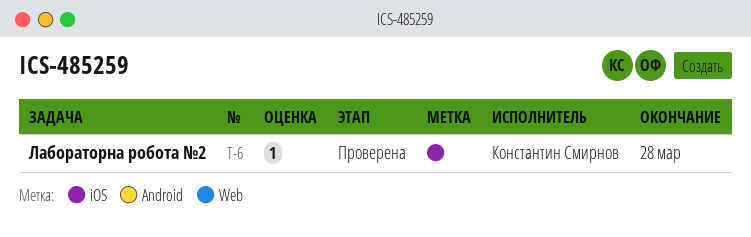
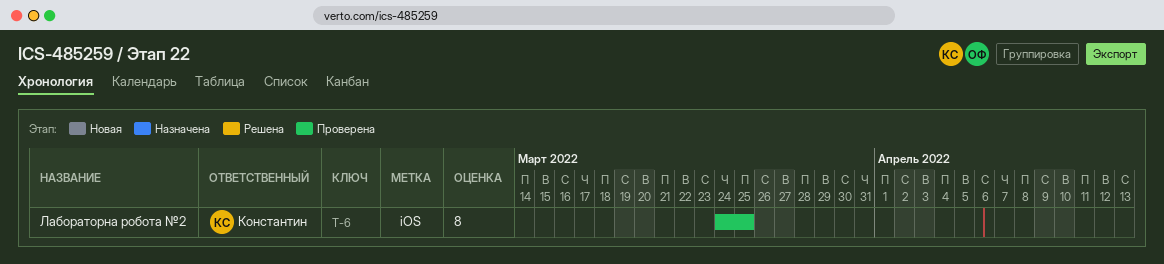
T-6, estimate: 1 -> 8
T-6, due: Mar 28 -> Mar 25

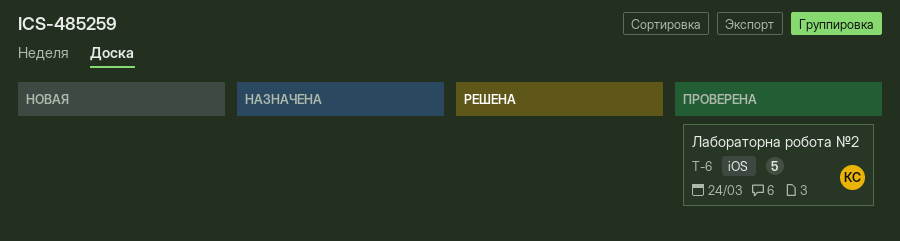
T-6, estimate: 8 -> 5
T-6, due: Mar 25 -> Mar 24

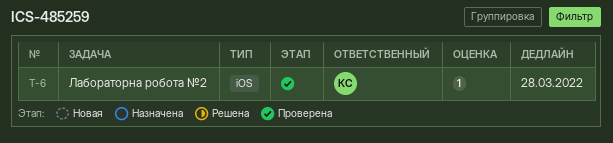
T-6, estimate: 5 -> 1
T-6, due: Mar 24 -> Mar 28

